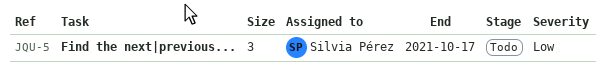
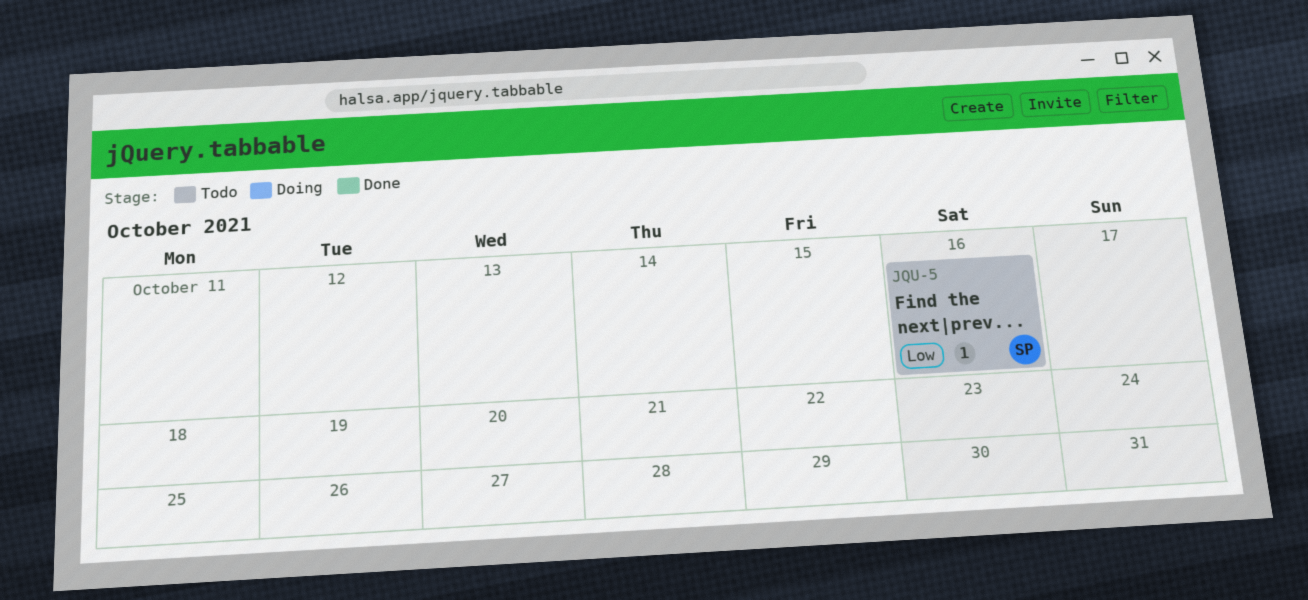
JQU-5, estimate: 3 -> 1
JQU-5, due: Oct 17 -> Oct 16

